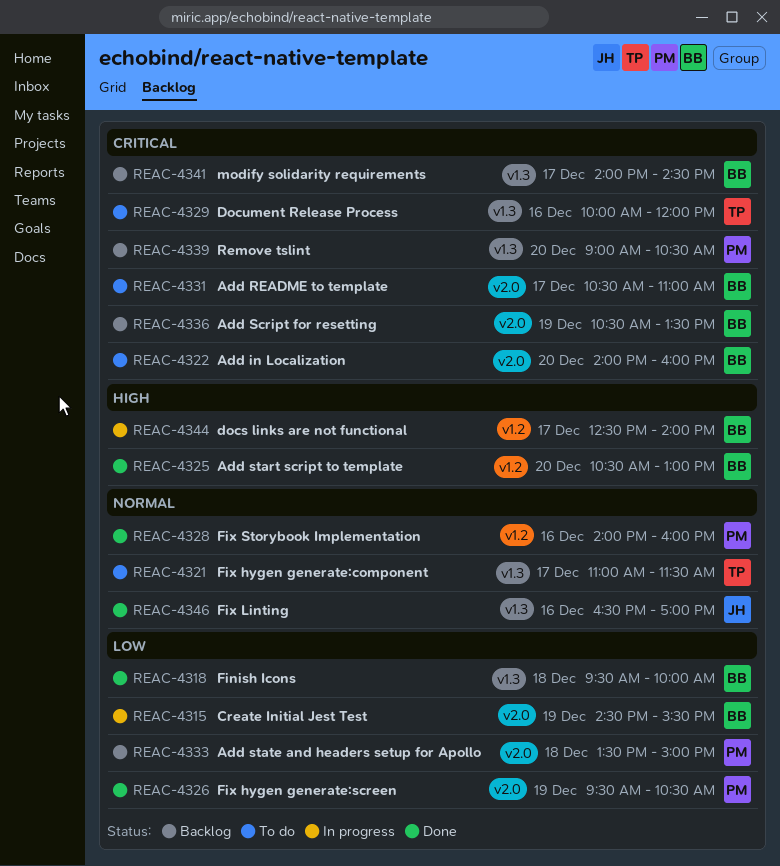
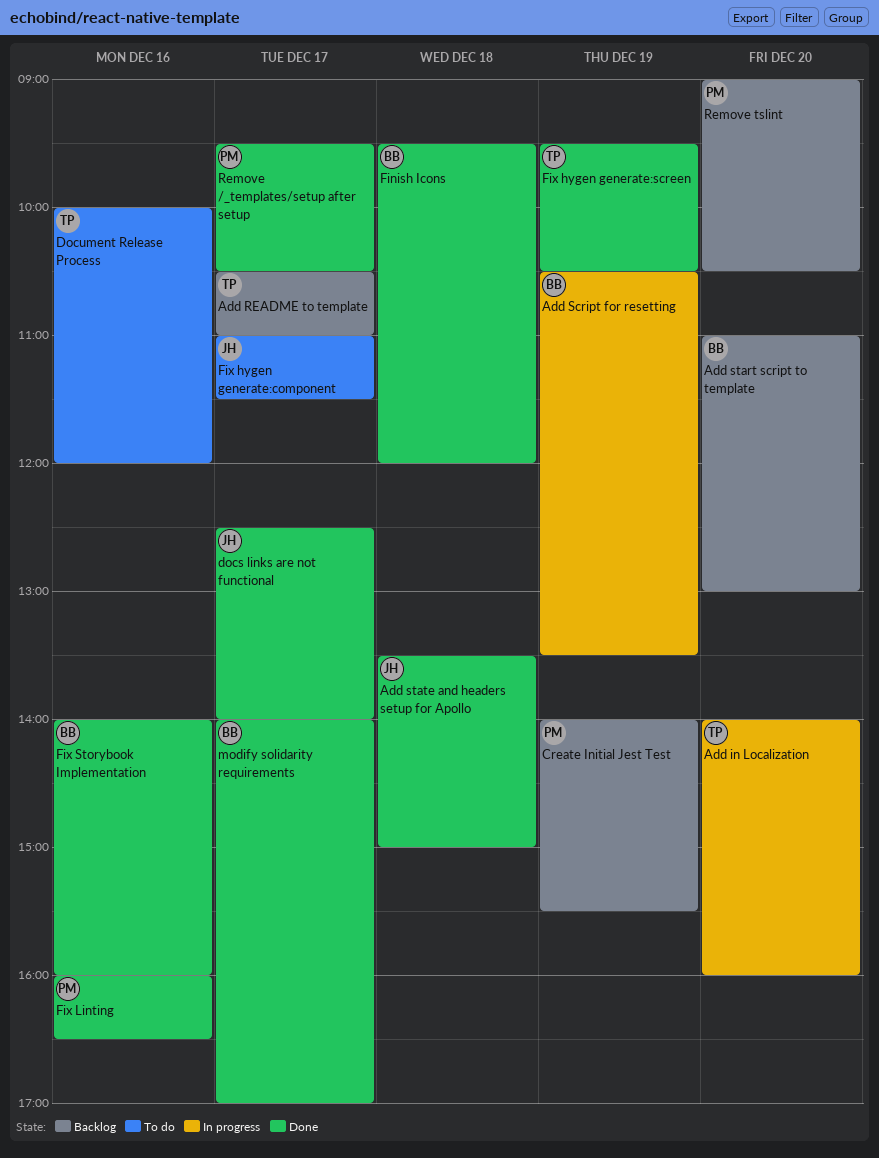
Add in Localization, status: To do -> In progress
Add in Localization, owner: BB -> TP
Add README to template, status: To do -> Backlog
Add README to template, owner: BB -> TP
Add Script for resetting, status: Backlog -> In progress
Add start script to template, status: Done -> Backlog
Add start script to template, begins: 10:30 -> 11:00
Add state and headers setup for Apollo, status: Backlog -> Done
Add state and headers setup for Apollo, owner: PM -> JH
Create Initial Jest Test, status: In progress -> Backlog
Create Initial Jest Test, owner: BB -> PM
Create Initial Jest Test, begins: 14:30 -> 14:00
docs links are not functional, status: In progress -> Done
docs links are not functional, owner: BB -> JH
Finish Icons, ends: 10:00 -> 12:00
Fix hygen generate:component, owner: TP -> JH
Fix hygen generate:screen, owner: PM -> TP
Fix Linting, owner: JH -> PM
Fix Linting, begins: 16:30 -> 16:00
Fix Linting, ends: 17:00 -> 16:30
Fix Storybook Implementation, owner: PM -> BB
modify solidarity requirements, status: Backlog -> Done
modify solidarity requirements, ends: 14:30 -> 17:00
Remove /_templates/setup after setup: none -> present

